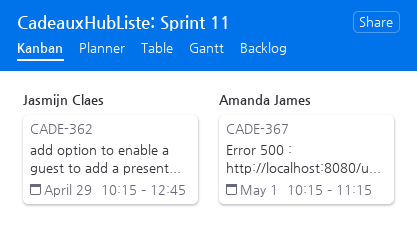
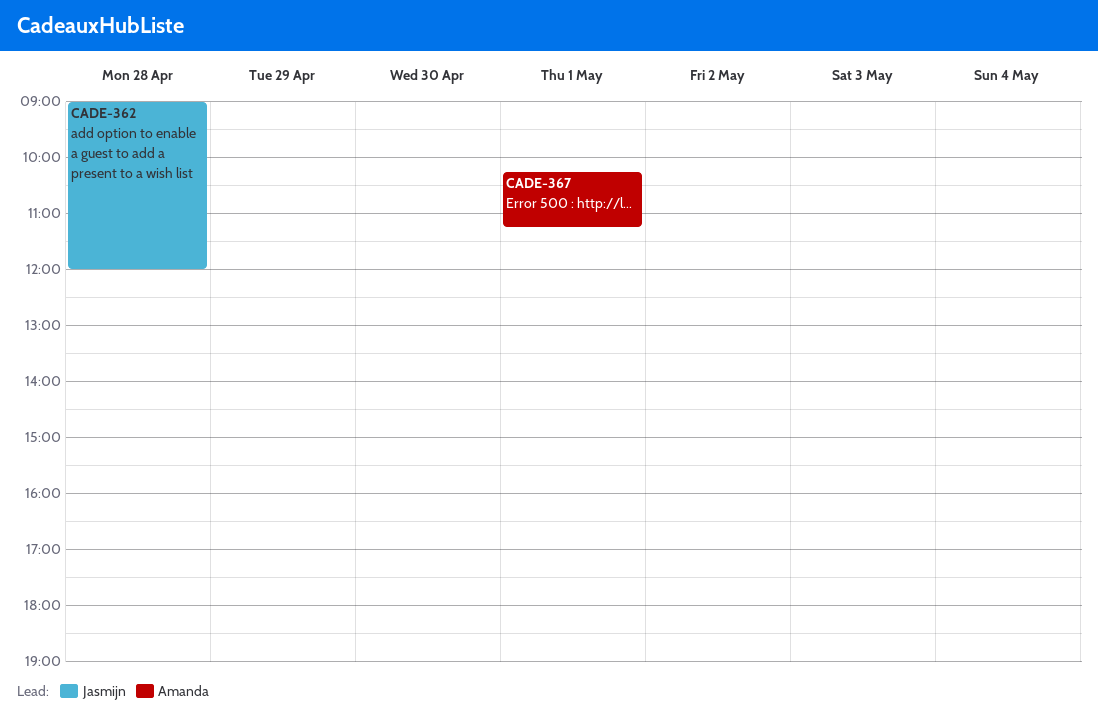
CADE-362, day: Apr 29 -> Apr 28
CADE-362, begins: 10:15 -> 09:00
CADE-362, ends: 12:45 -> 12:00

